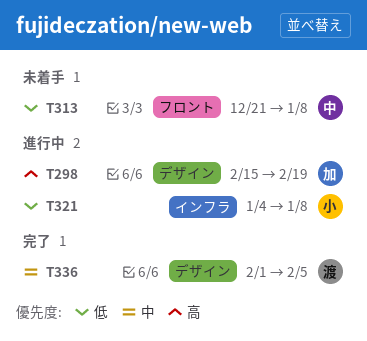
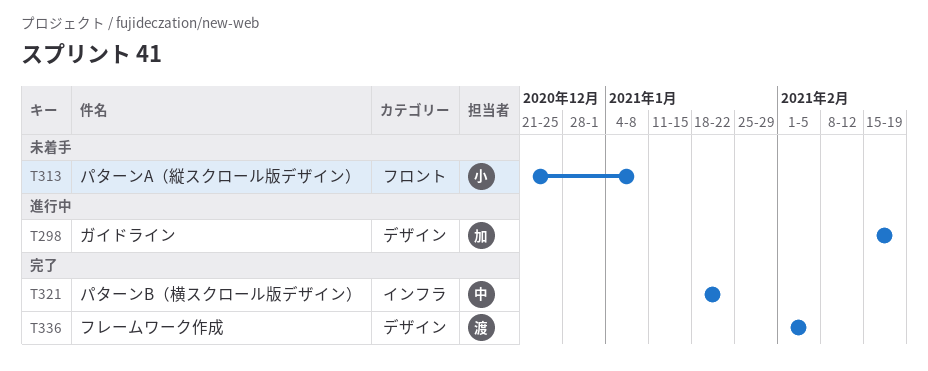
T313, owner: 中 -> 小
T321, status: 進行中 -> 完了
T321, owner: 小 -> 中
T321, start: Jan 4 -> Jan 18
T321, due: Jan 8 -> Jan 22

